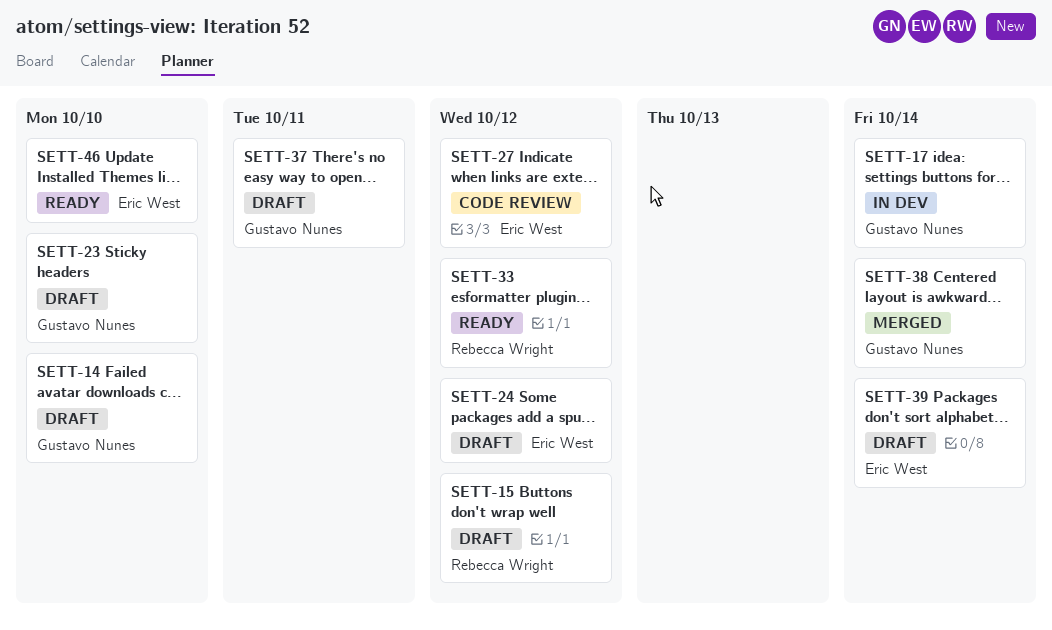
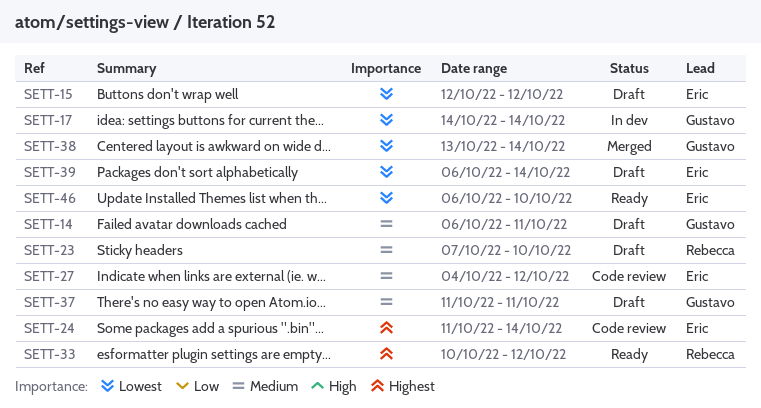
SETT-14, due: Oct 10 -> Oct 11
SETT-15, owner: Rebecca Wright -> Eric West
SETT-23, owner: Gustavo Nunes -> Rebecca Wright
SETT-24, status: Draft -> Code review
SETT-24, due: Oct 12 -> Oct 14

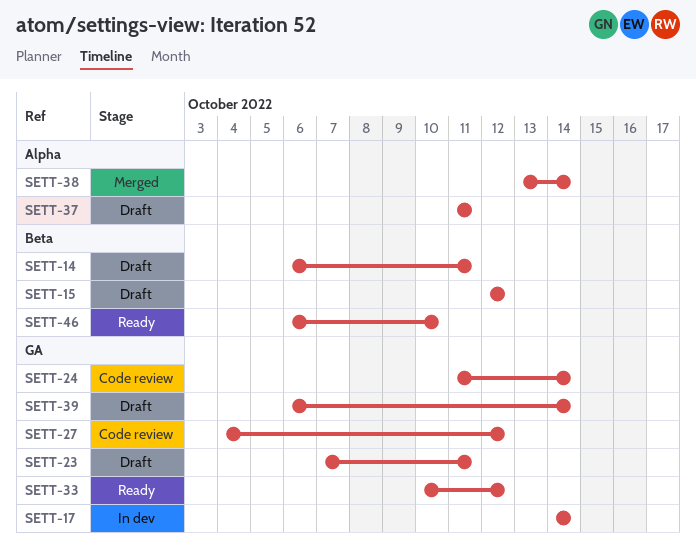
SETT-23, due: Oct 10 -> Oct 11

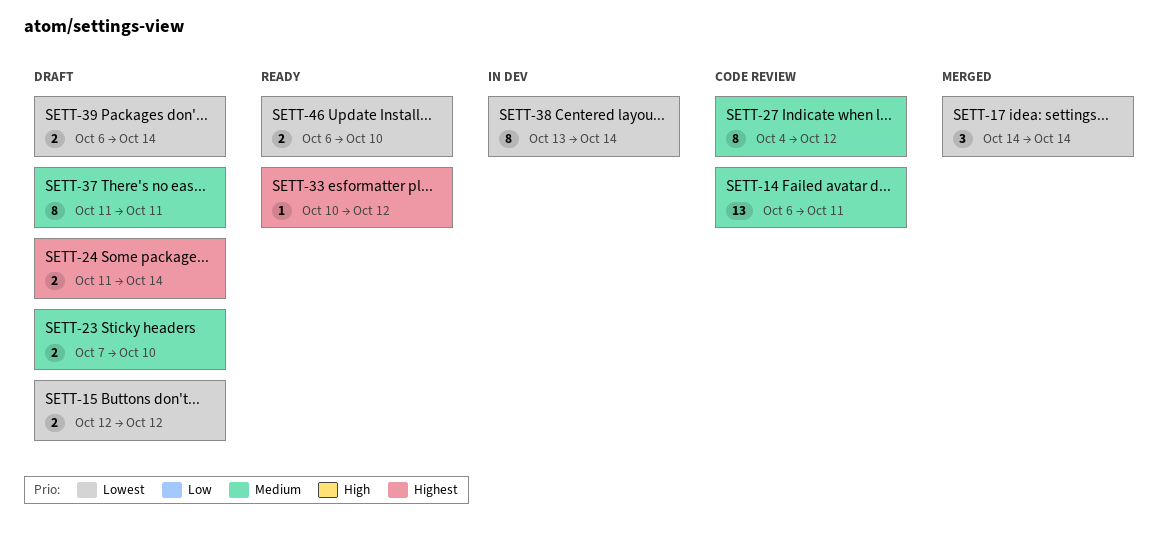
SETT-14, status: Draft -> Code review
SETT-17, status: In dev -> Merged
SETT-23, due: Oct 11 -> Oct 10
SETT-24, status: Code review -> Draft
SETT-38, status: Merged -> In dev

